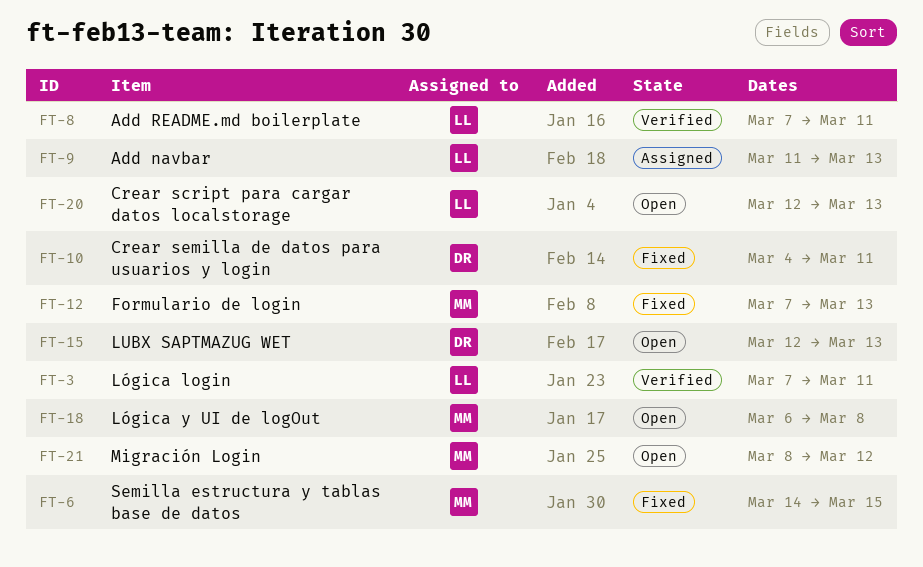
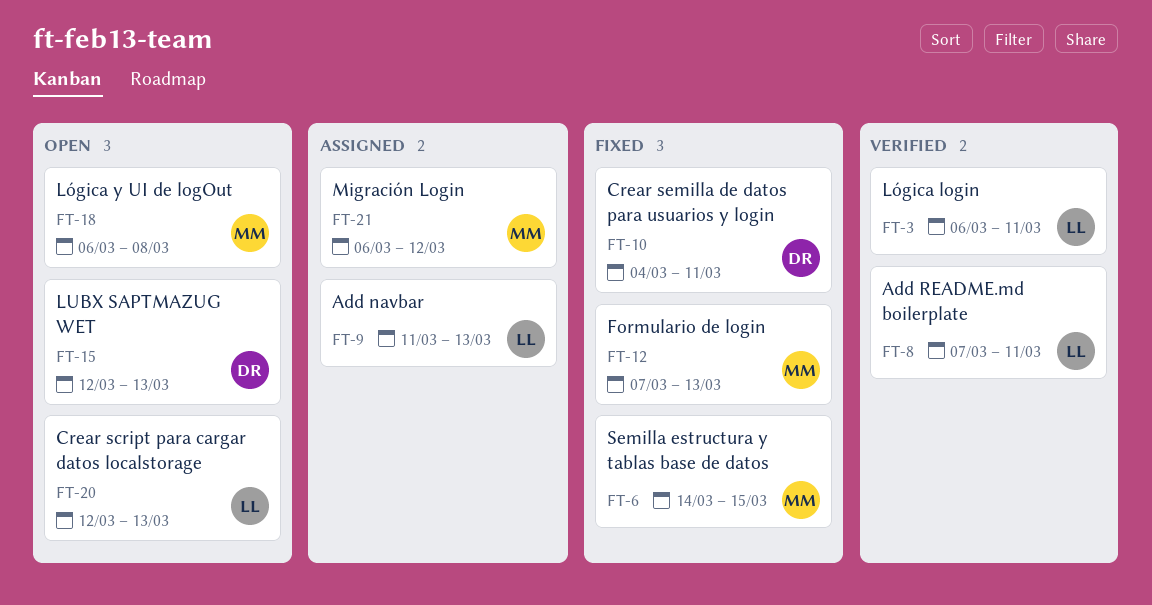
FT-3, start: Mar 7 -> Mar 6
FT-21, status: Open -> Assigned
FT-21, start: Mar 8 -> Mar 6

